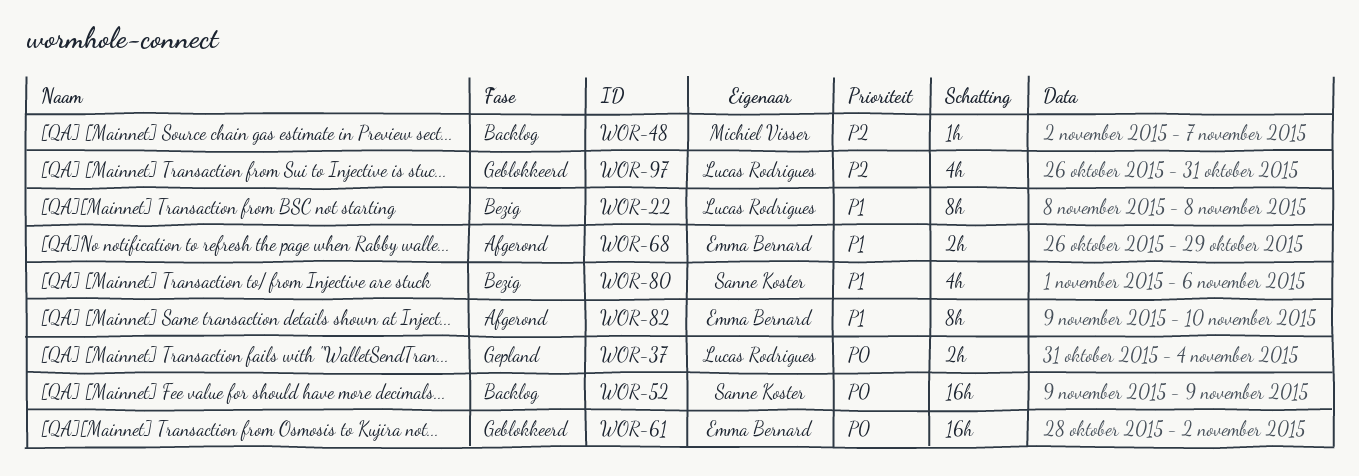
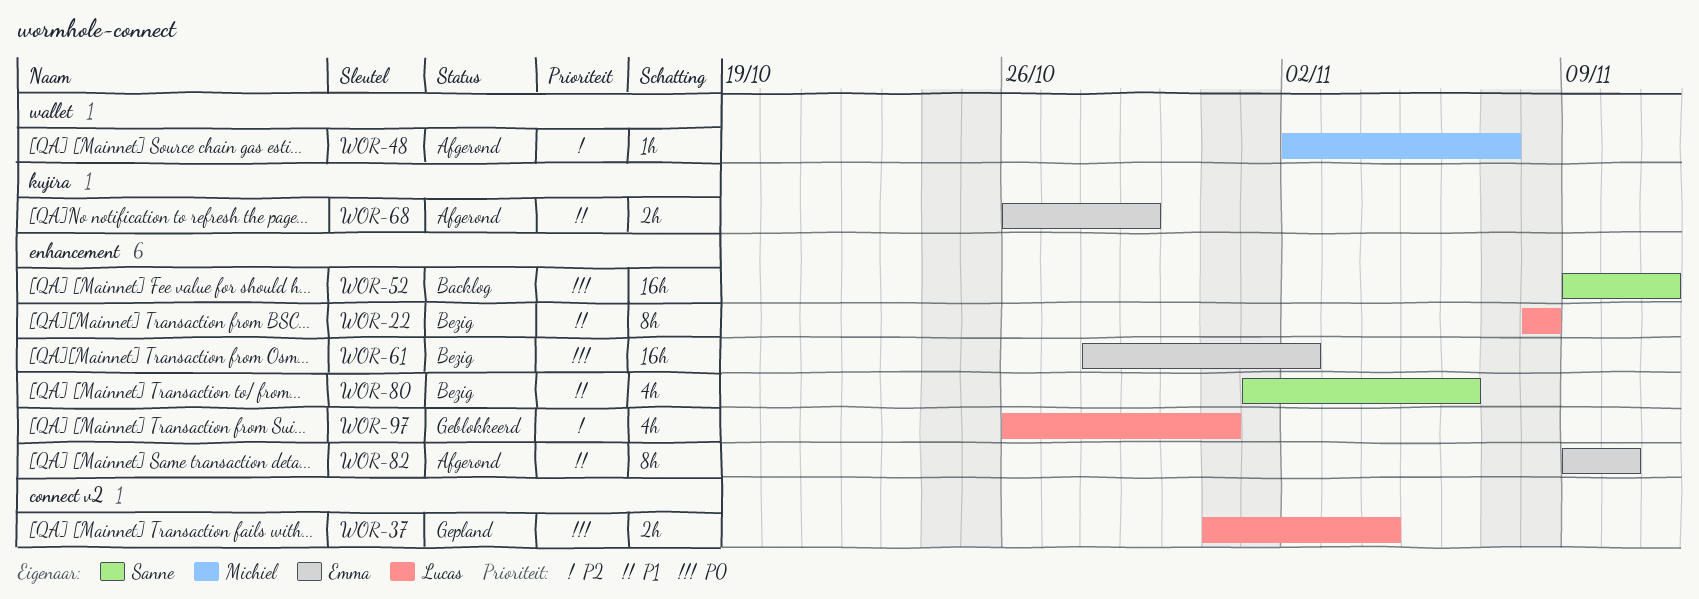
WOR-48, status: Backlog -> Afgerond
WOR-52, due: Nov 9 -> Nov 11
WOR-61, status: Geblokkeerd -> Bezig

